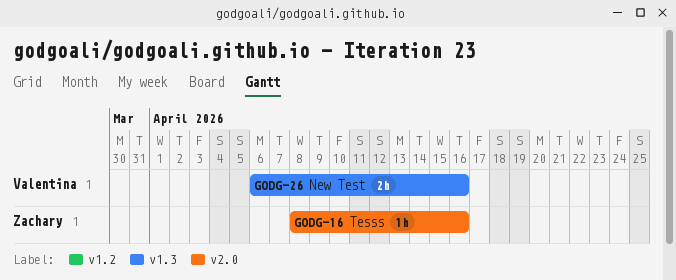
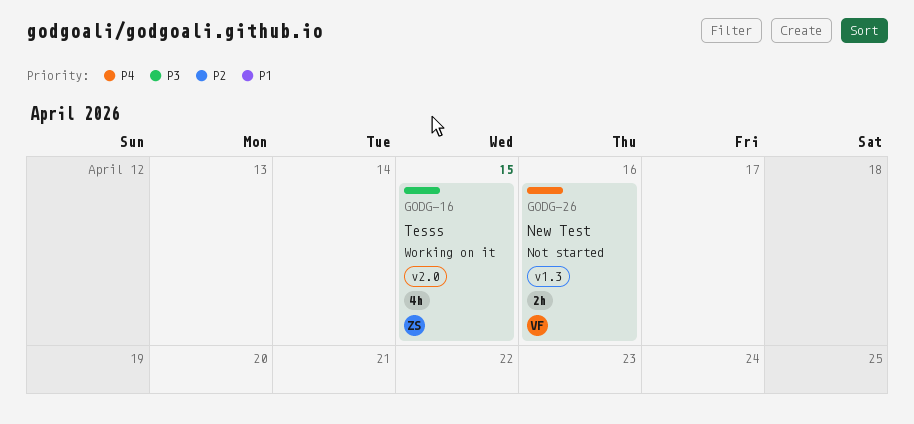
GODG-16, estimate: 1h -> 4h
GODG-16, due: Apr 16 -> Apr 15

